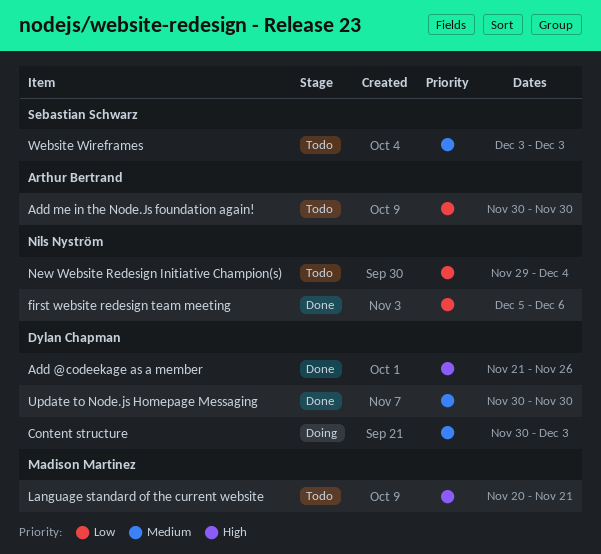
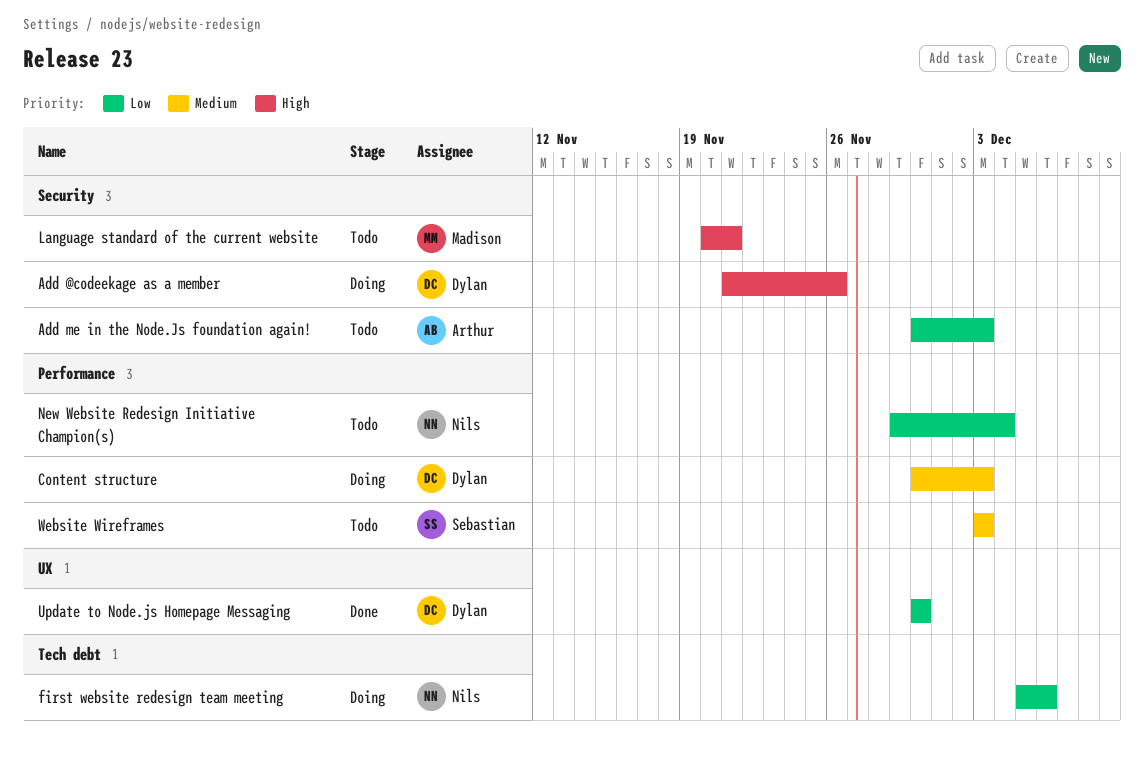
Add @codeekage as a member, status: Done -> Doing
Add me in the Node.Js foundation again!, due: Nov 30 -> Dec 3
first website redesign team meeting, status: Done -> Doing
Update to Node.js Homepage Messaging, priority: Medium -> Low

